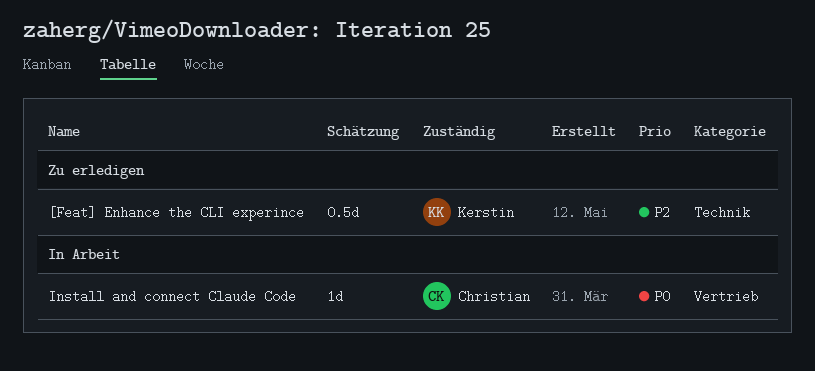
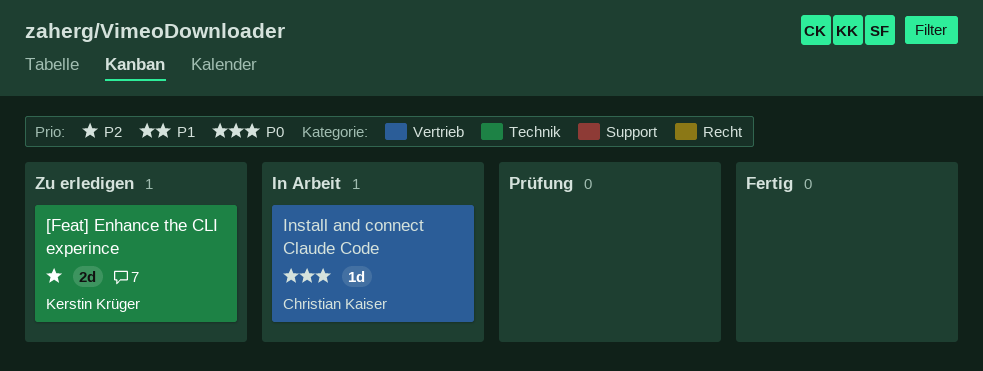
[Feat] Enhance the CLI experince, estimate: 0.5d -> 2d

